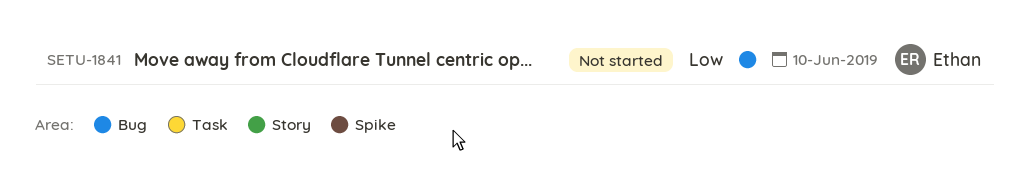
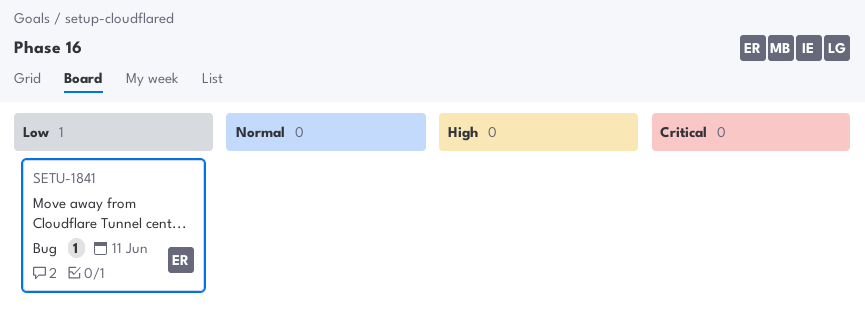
SETU-1841, due: Jun 10 -> Jun 11

